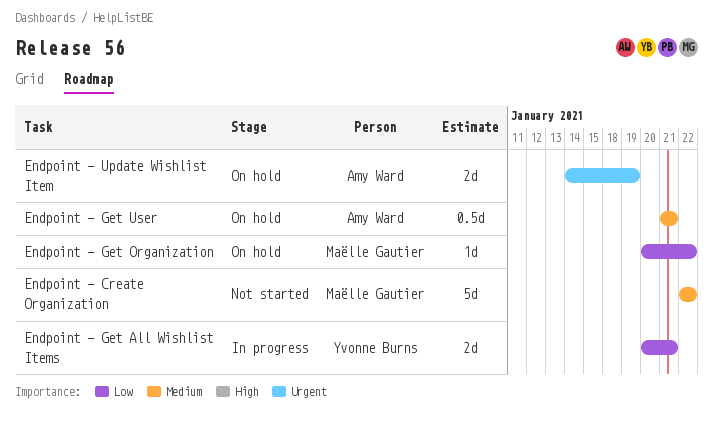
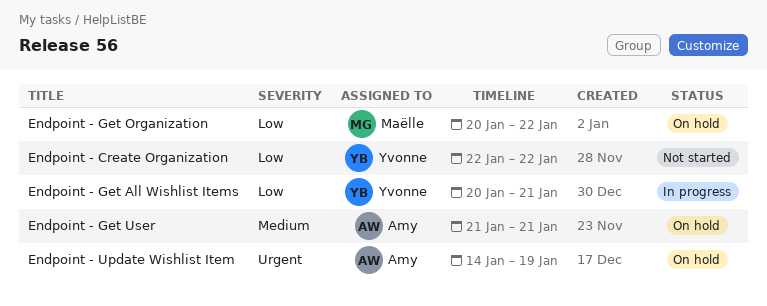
Endpoint - Create Organization, owner: Maëlle Gautier -> Yvonne Burns
Endpoint - Create Organization, priority: Medium -> Low

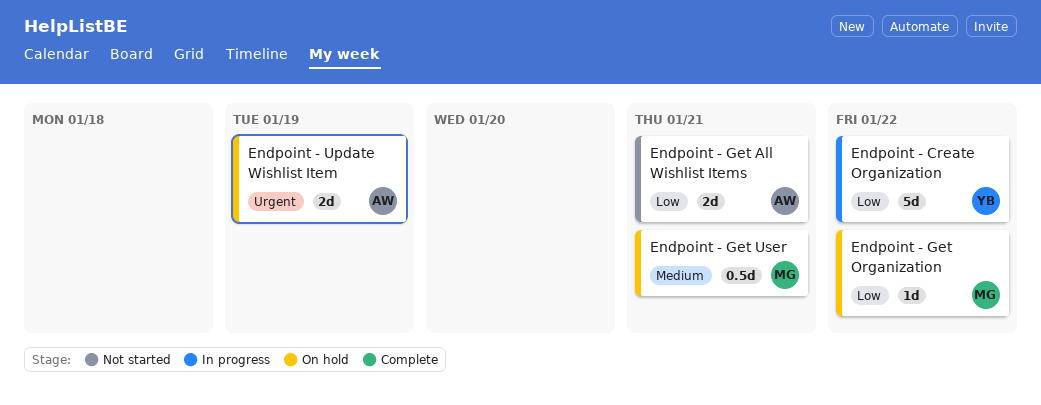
Endpoint - Create Organization, status: Not started -> In progress
Endpoint - Get All Wishlist Items, status: In progress -> Not started
Endpoint - Get All Wishlist Items, owner: Yvonne -> Amy
Endpoint - Get User, owner: Amy -> Maëlle

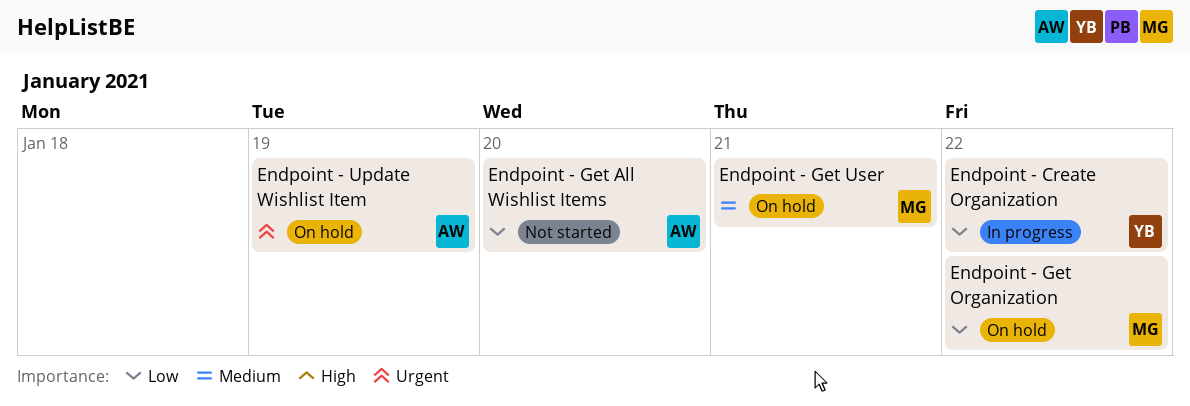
Endpoint - Get All Wishlist Items, due: Jan 21 -> Jan 20

